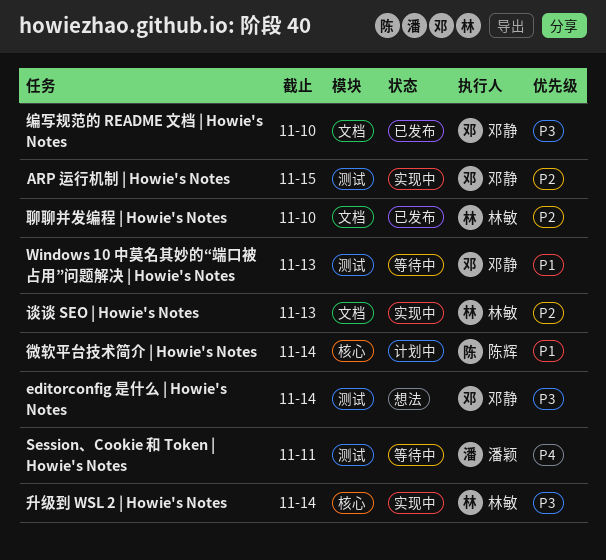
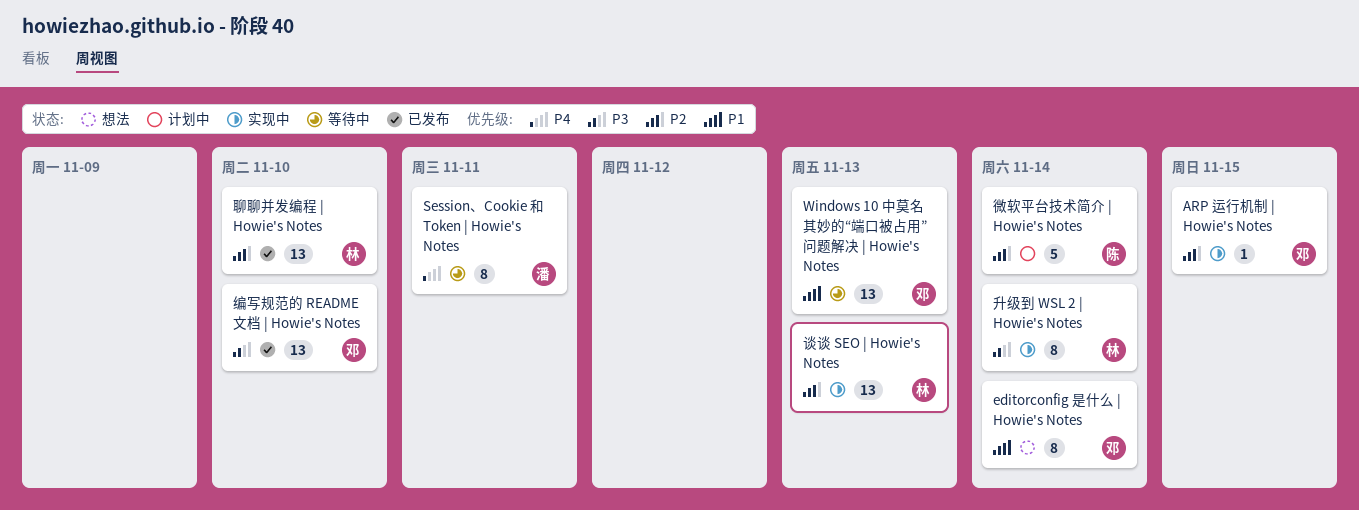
editorconfig 是什么 | Howie's Notes, priority: P3 -> P1
微软平台技术简介 | Howie's Notes, priority: P1 -> P2

